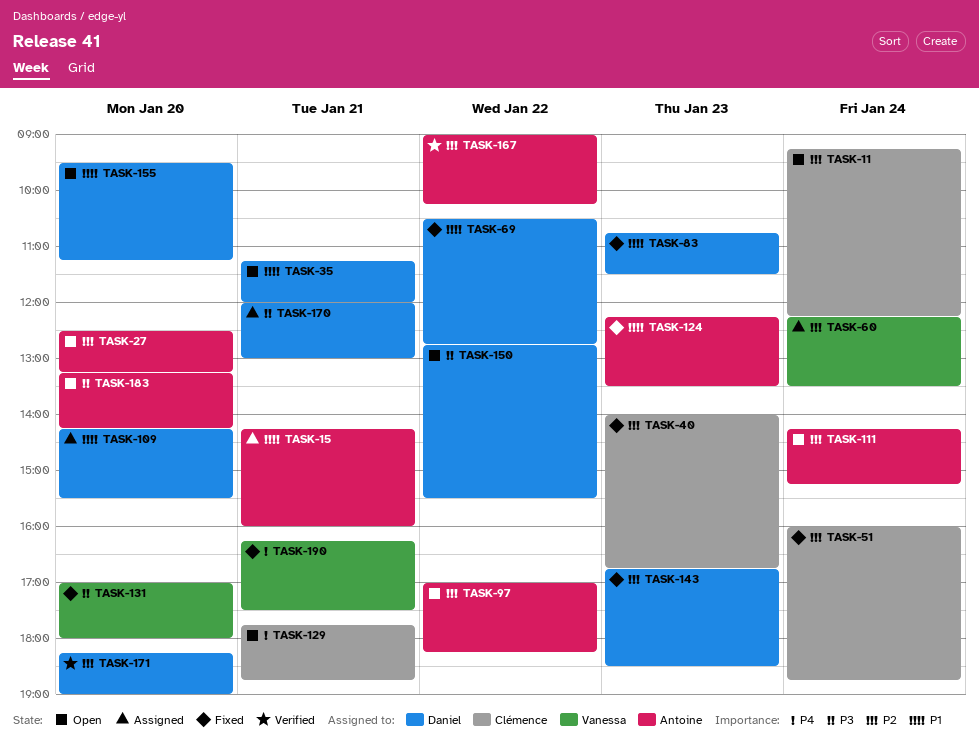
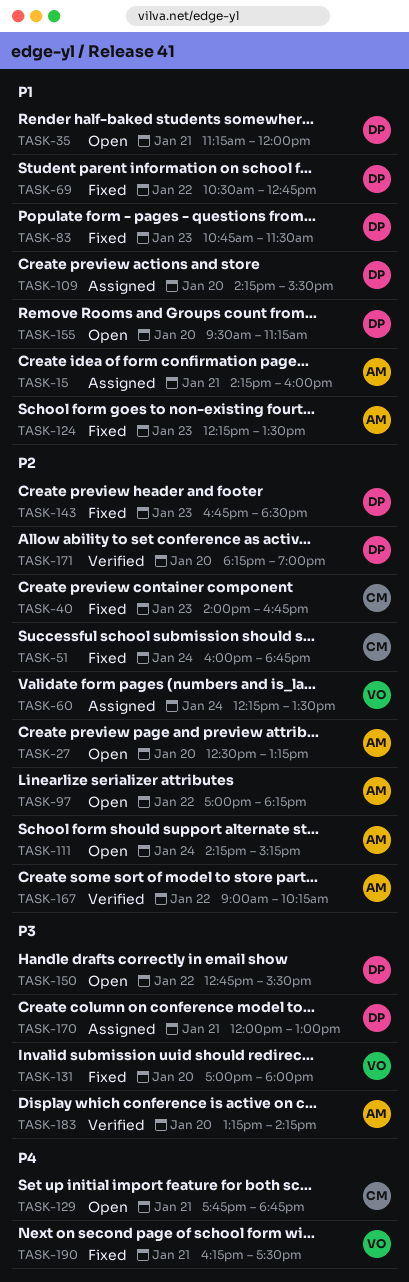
TASK-11: present -> none
TASK-183, status: Open -> Verified

